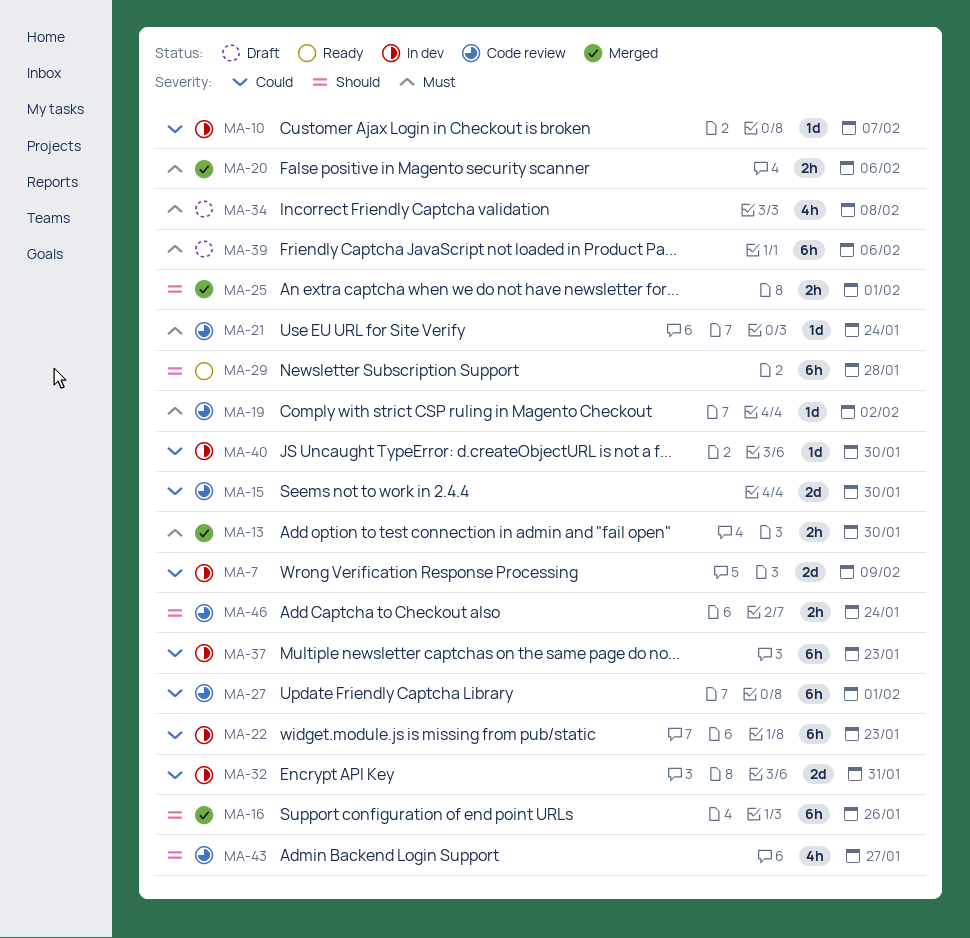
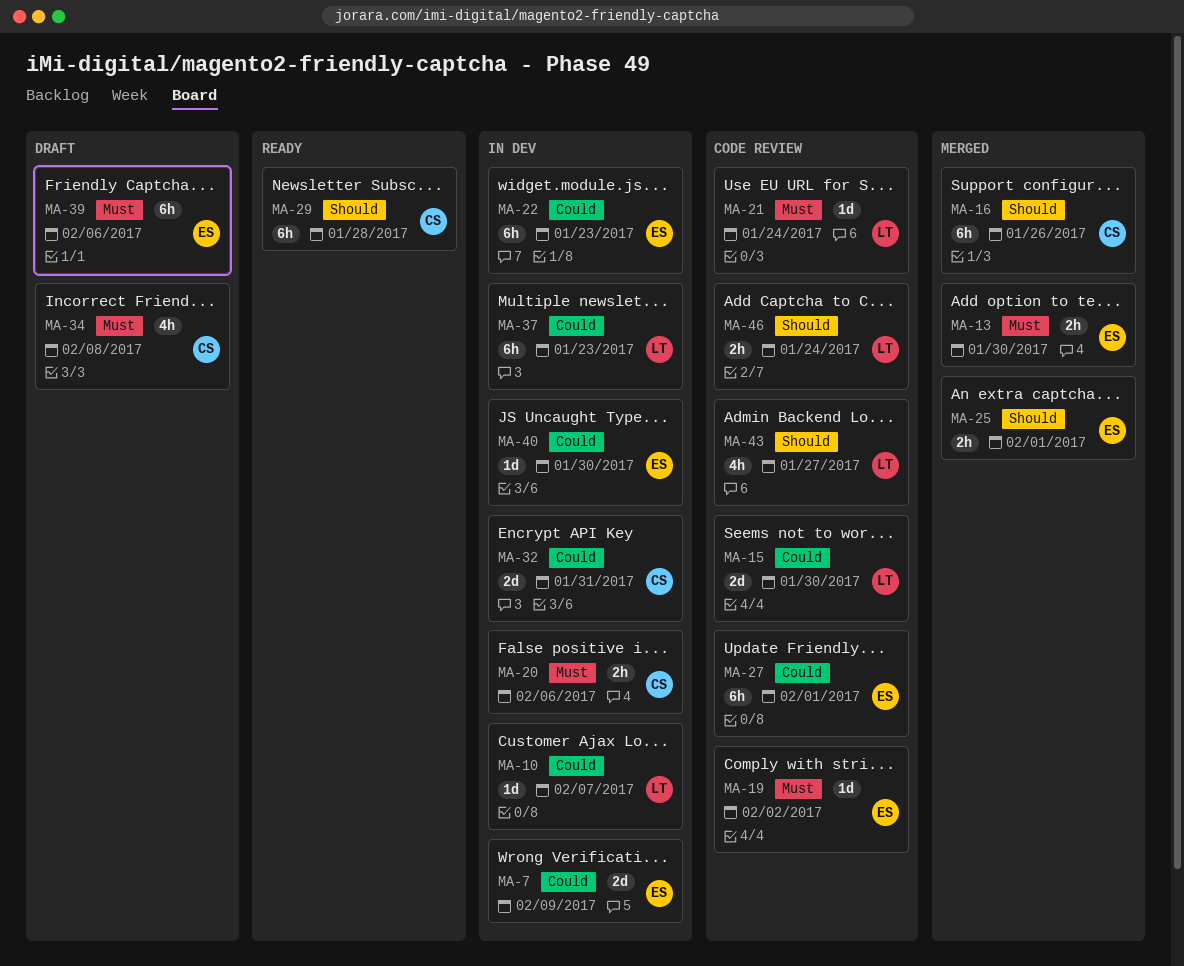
MA-20, status: Merged -> In dev

